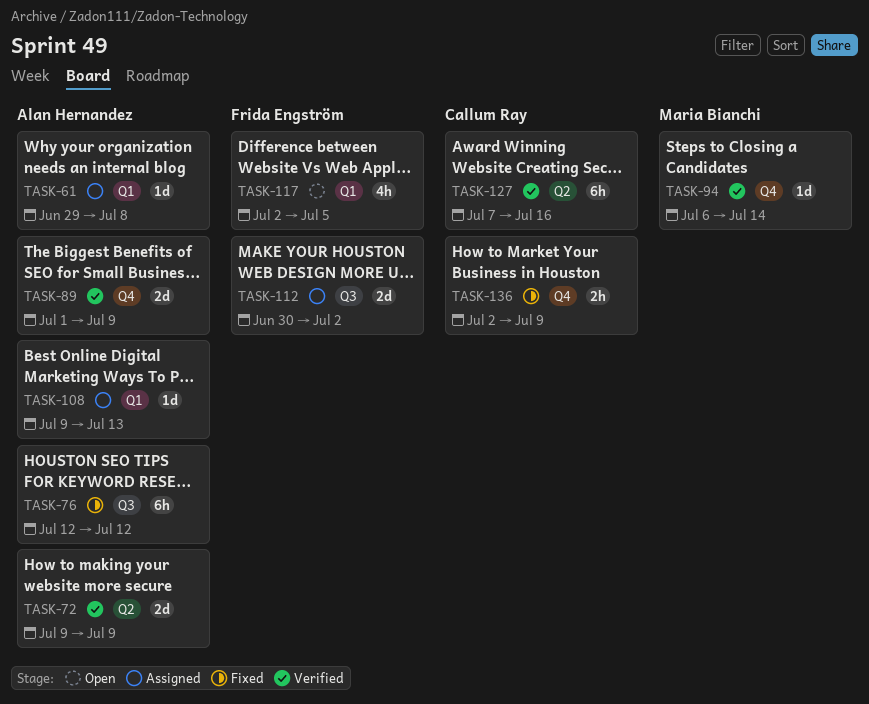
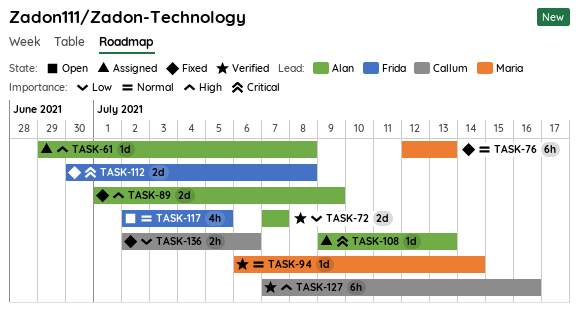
TASK-72, start: Jul 9 -> Jul 7
TASK-72, due: Jul 9 -> Jul 7
TASK-76, owner: Alan Hernandez -> Maria Bianchi
TASK-76, due: Jul 12 -> Jul 13
TASK-89, status: Verified -> Fixed
TASK-112, status: Assigned -> Fixed
TASK-112, due: Jul 2 -> Jul 8
TASK-136, due: Jul 9 -> Jul 6

